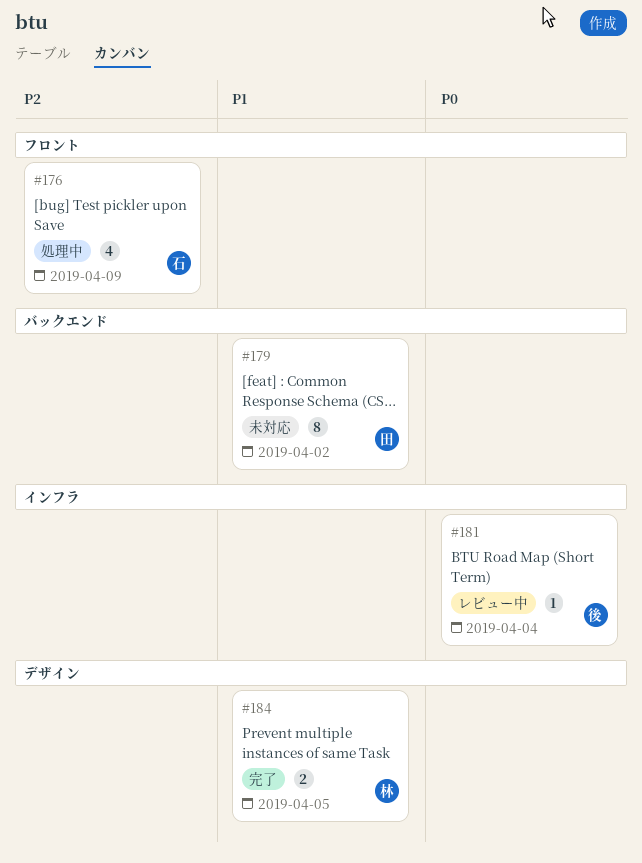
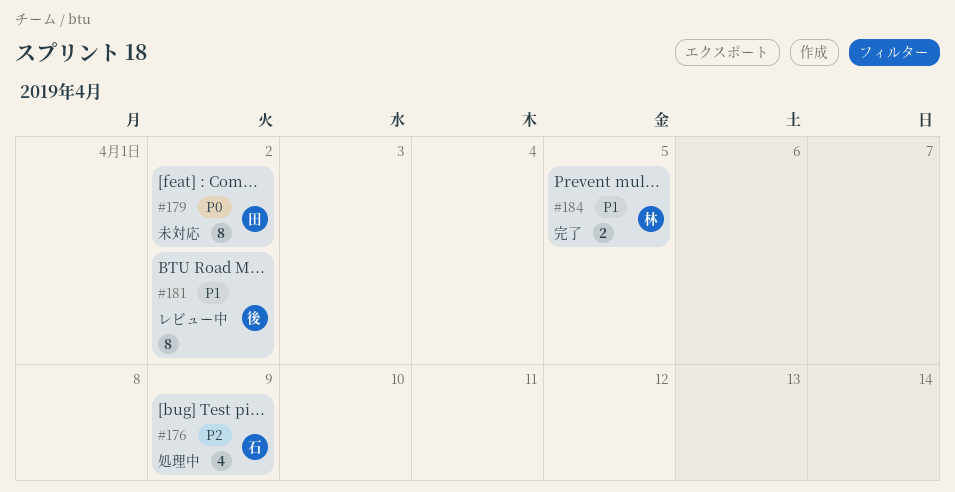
#179, priority: P1 -> P0
#181, priority: P0 -> P1
#181, estimate: 1 -> 8
#181, due: Apr 4 -> Apr 2

